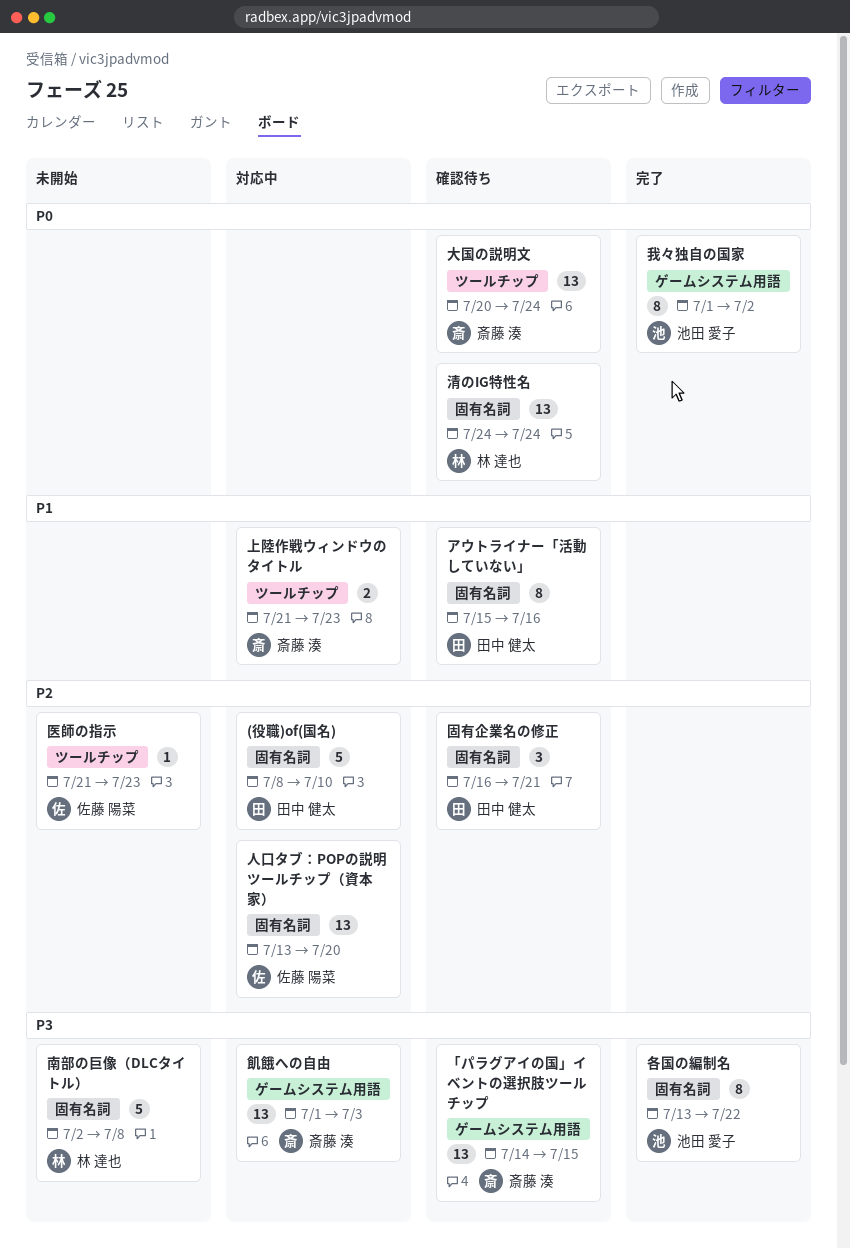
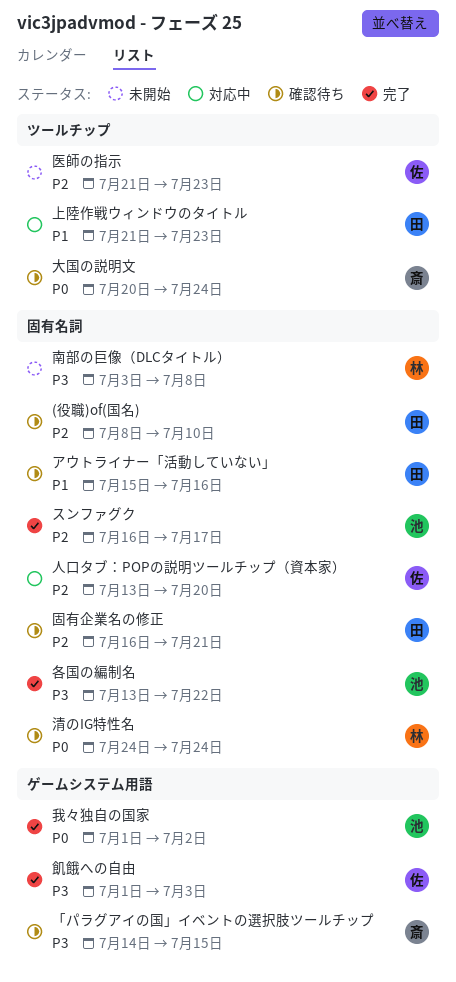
(役職)of(国名), status: 対応中 -> 確認待ち
スンファグク: none -> present
上陸作戦ウィンドウのタイトル, owner: 斎藤 湊 -> 田中 健太
南部の巨像（DLCタイトル）, start: Jul 2 -> Jul 3
飢餓への自由, status: 対応中 -> 完了
飢餓への自由, owner: 斎藤 湊 -> 佐藤 陽菜

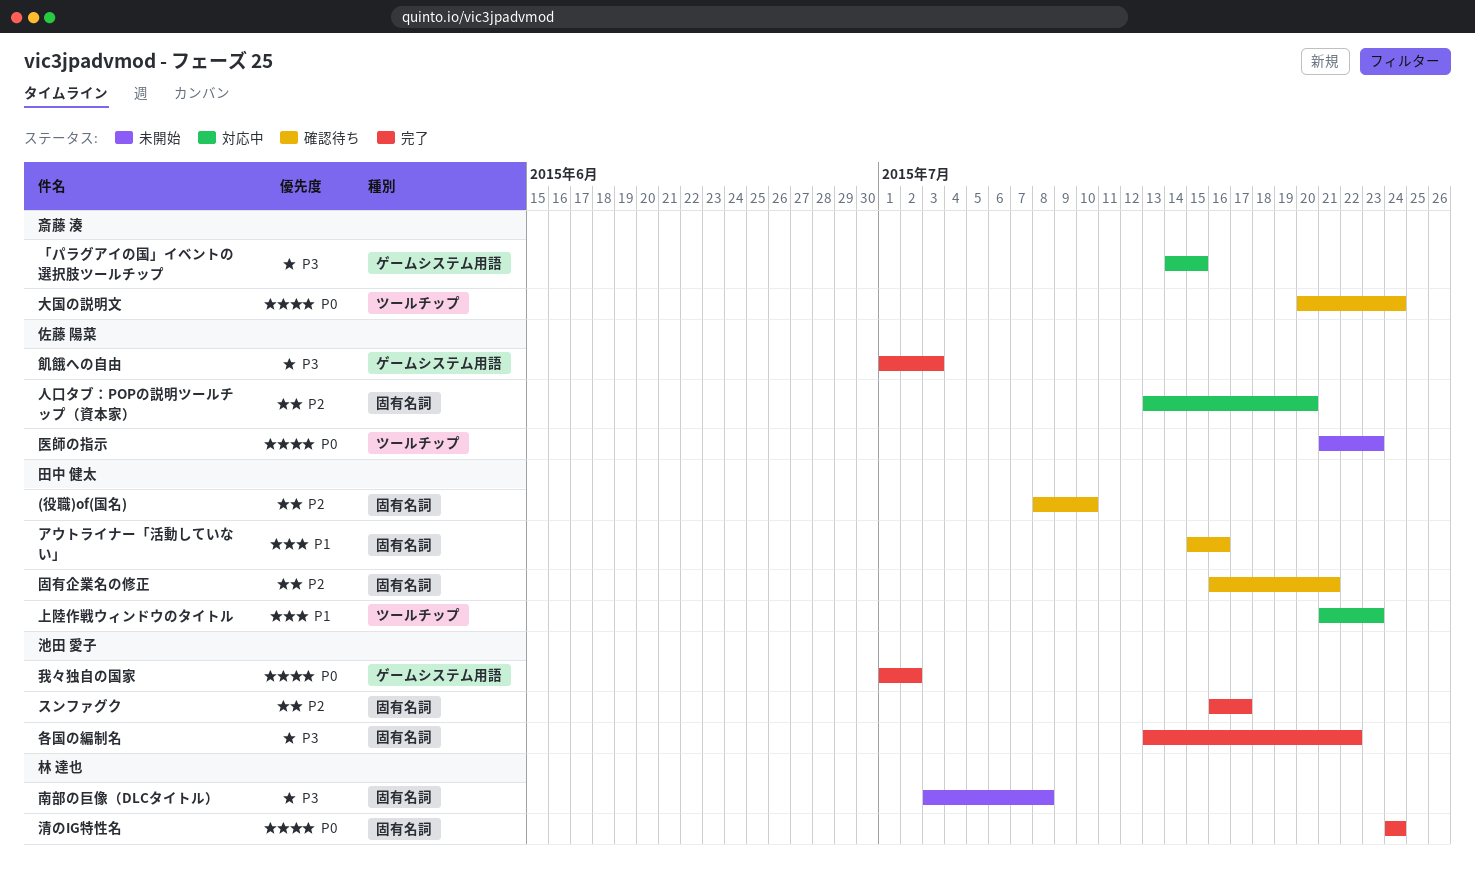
「パラグアイの国」イベントの選択肢ツールチップ, status: 確認待ち -> 対応中
医師の指示, priority: P2 -> P0
清のIG特性名, status: 確認待ち -> 完了

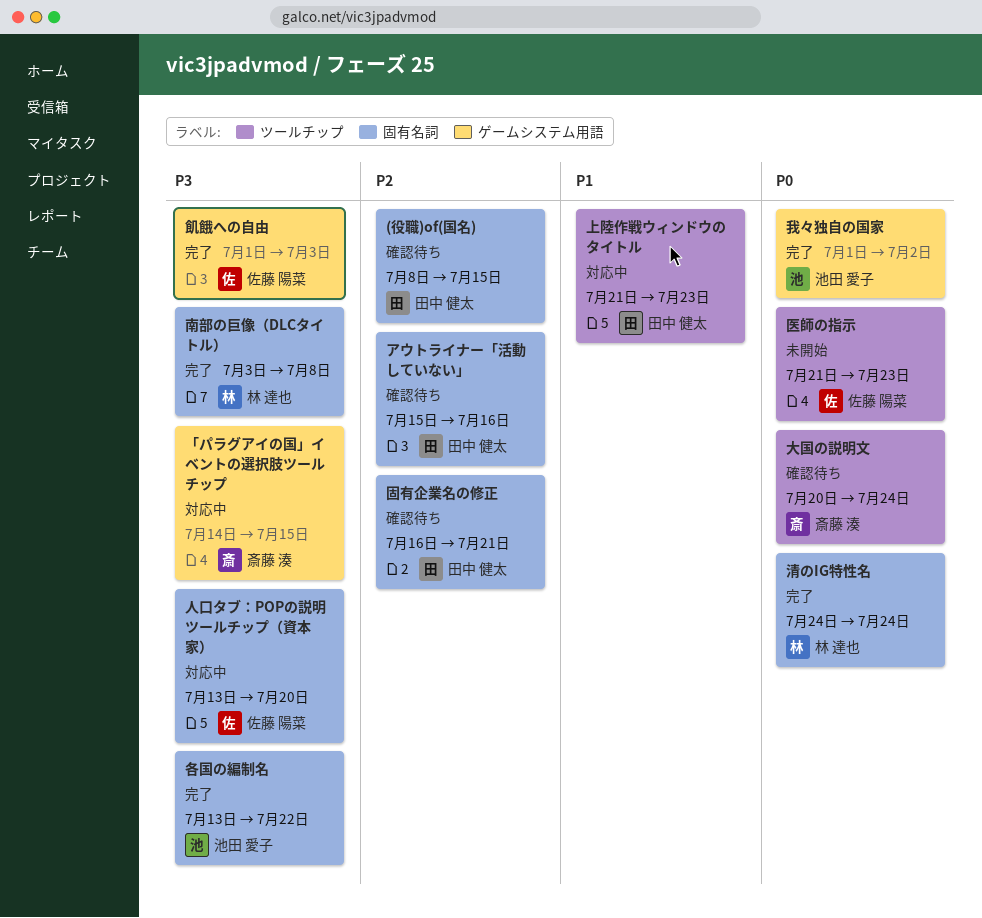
(役職)of(国名), due: Jul 10 -> Jul 15
アウトライナー「活動していない」, priority: P1 -> P2
スンファグク: present -> none
人口タブ：POPの説明ツールチップ（資本家）, priority: P2 -> P3
南部の巨像（DLCタイトル）, status: 未開始 -> 完了

